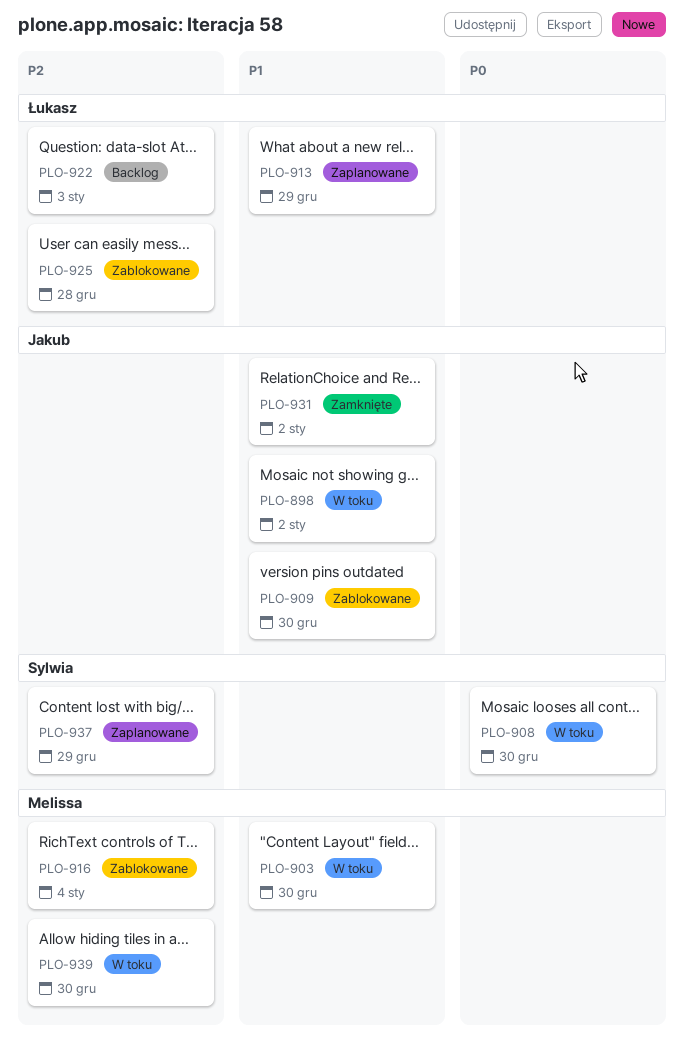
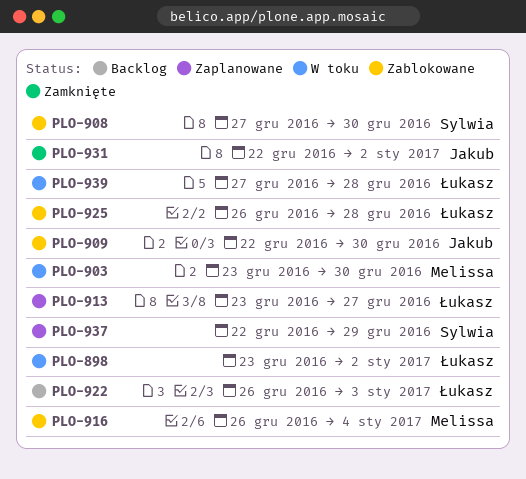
PLO-898, owner: Jakub -> Łukasz
PLO-908, status: W toku -> Zablokowane
PLO-913, due: Dec 29 -> Dec 27
PLO-939, owner: Melissa -> Łukasz
PLO-939, due: Dec 30 -> Dec 28

